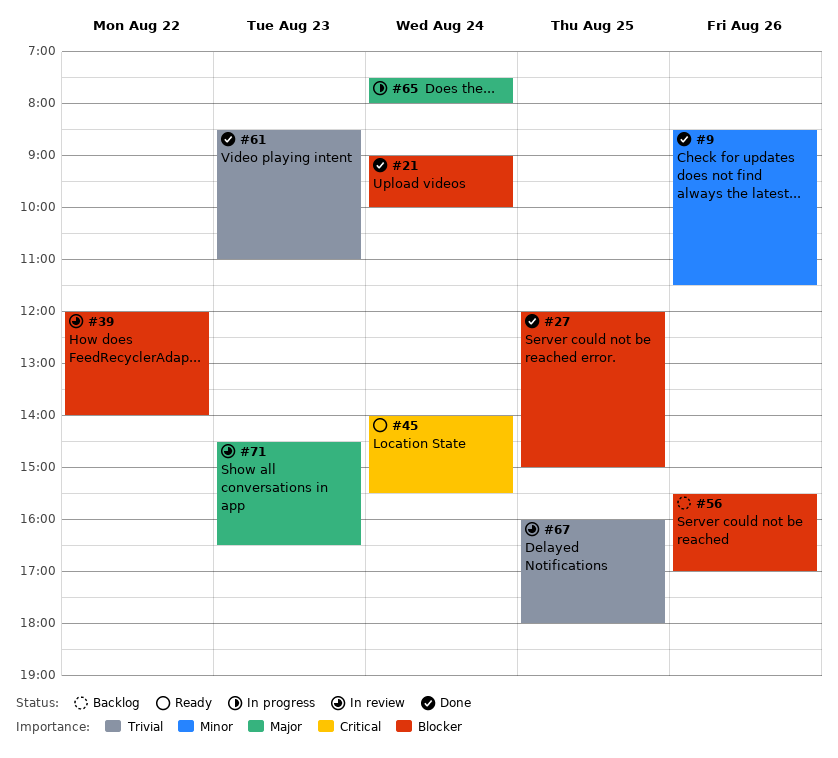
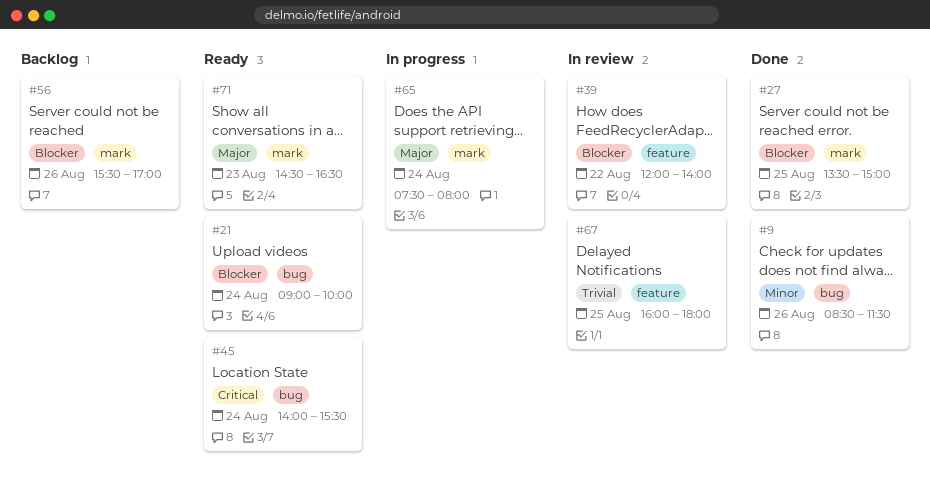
#21, status: Done -> Ready
#27, begins: 12:00 -> 13:30
#61: present -> none
#71, status: In review -> Ready

